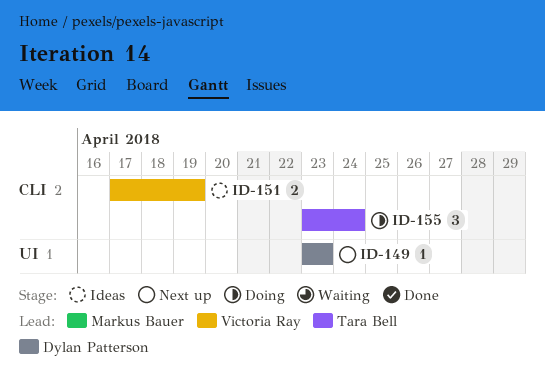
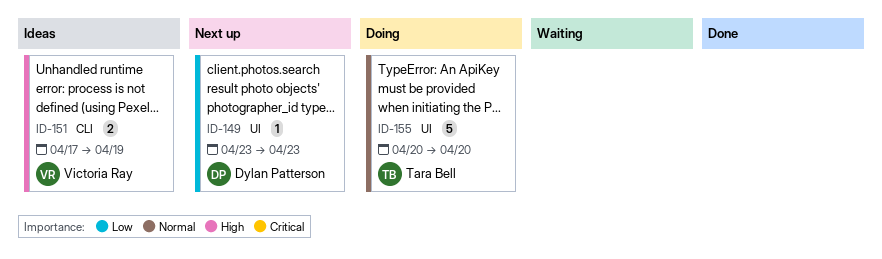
ID-155, label: CLI -> UI
ID-155, estimate: 3 -> 5
ID-155, start: Apr 23 -> Apr 20
ID-155, due: Apr 24 -> Apr 20

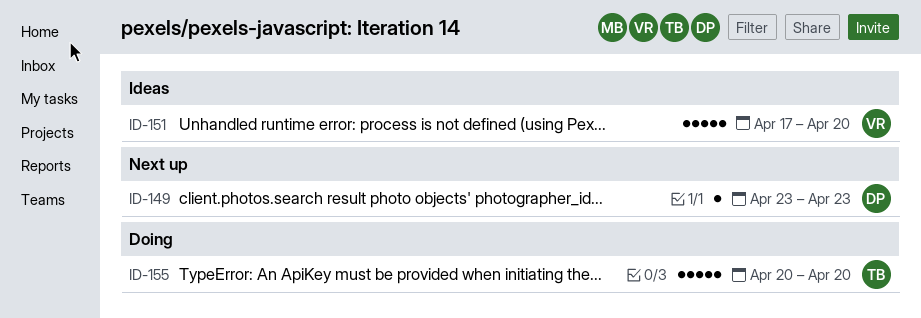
ID-151, estimate: 2 -> 5
ID-151, due: Apr 19 -> Apr 20

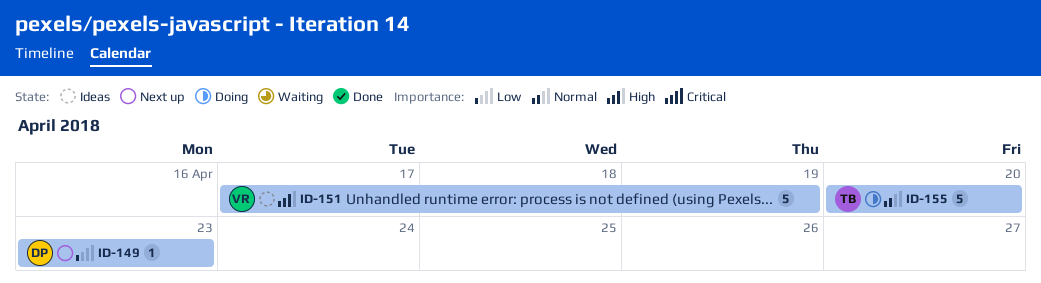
ID-151, due: Apr 20 -> Apr 19

